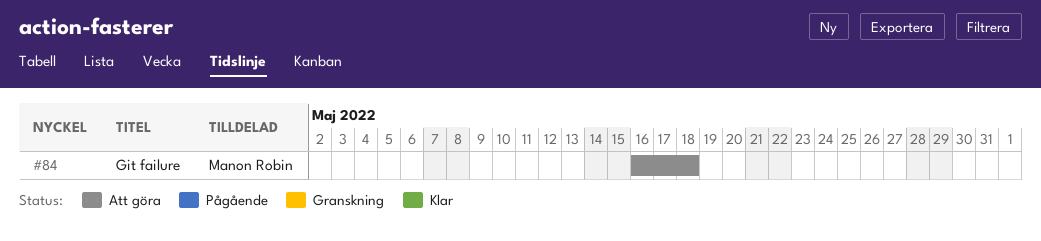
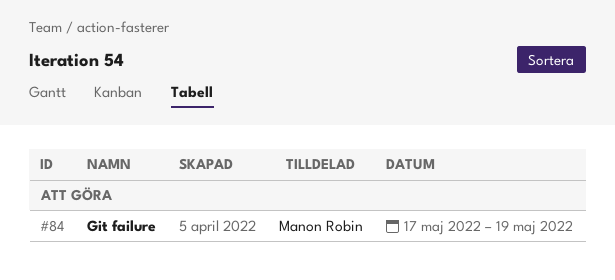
#84, start: May 16 -> May 17
#84, due: May 18 -> May 19

